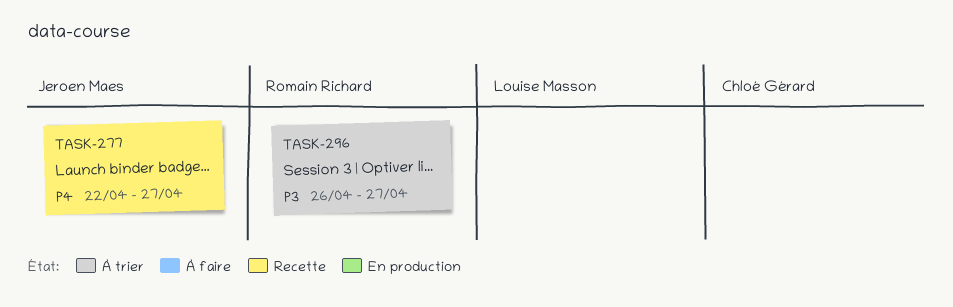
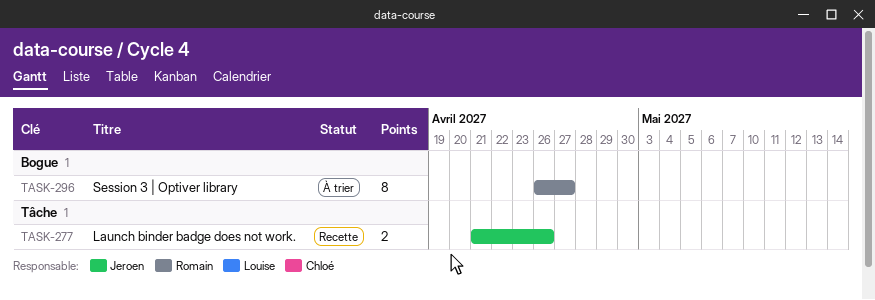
TASK-277, start: Apr 22 -> Apr 21
TASK-277, due: Apr 27 -> Apr 26

